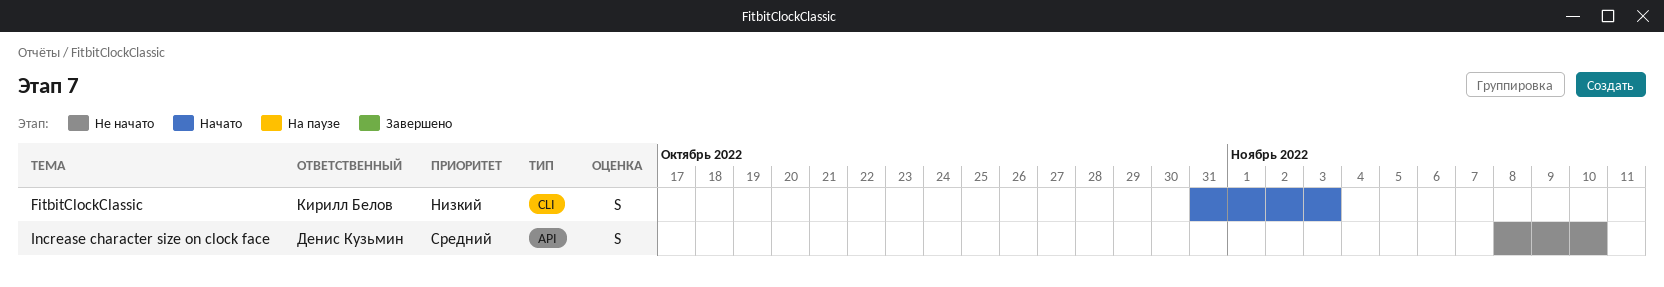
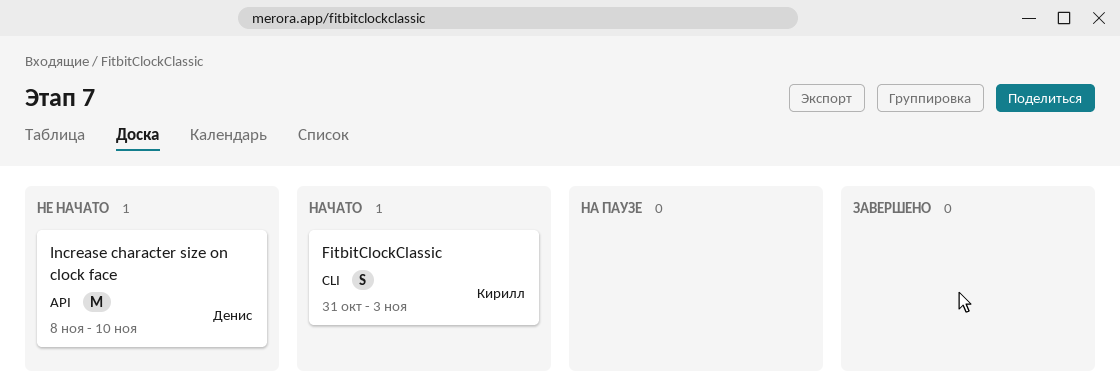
Increase character size on clock face, estimate: S -> M

